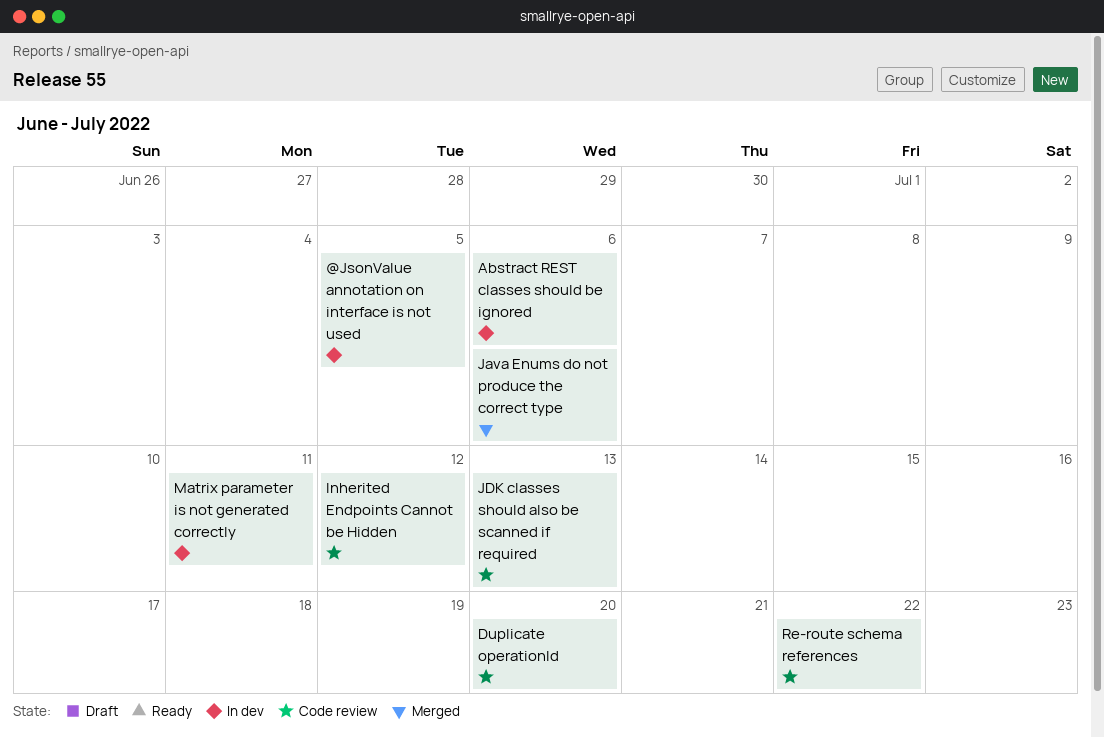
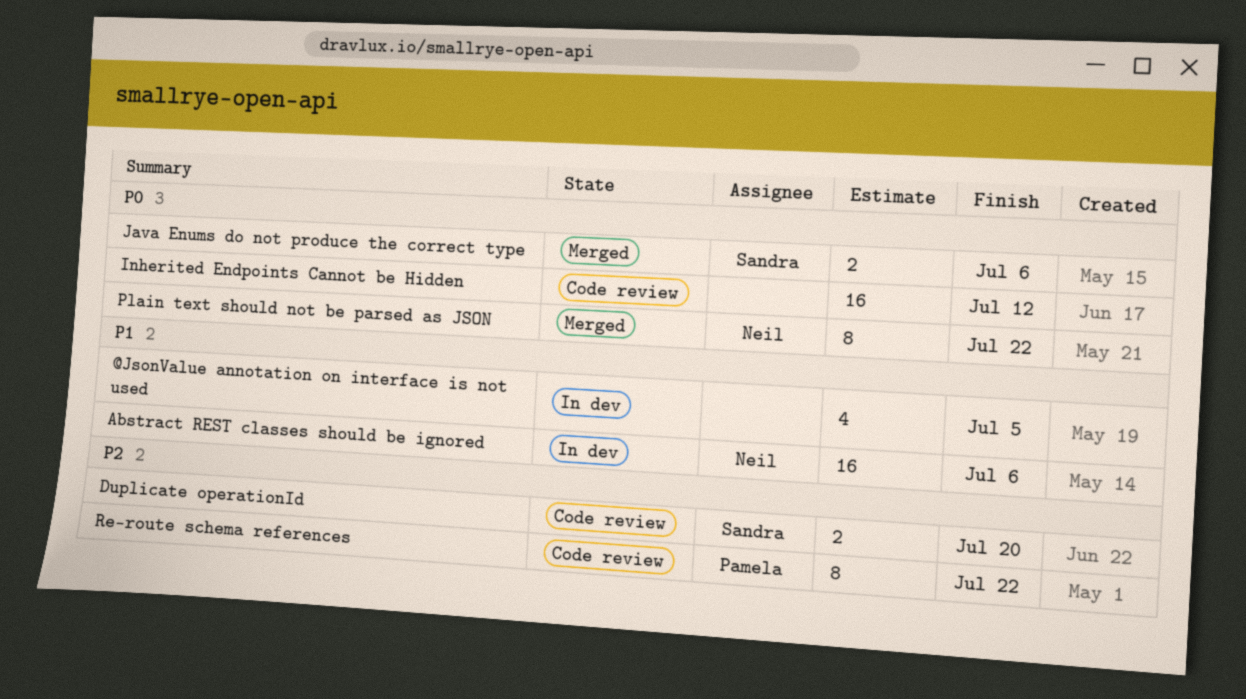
JDK classes should also be scanned if required: present -> none
Matrix parameter is not generated correctly: present -> none
Plain text should not be parsed as JSON: none -> present

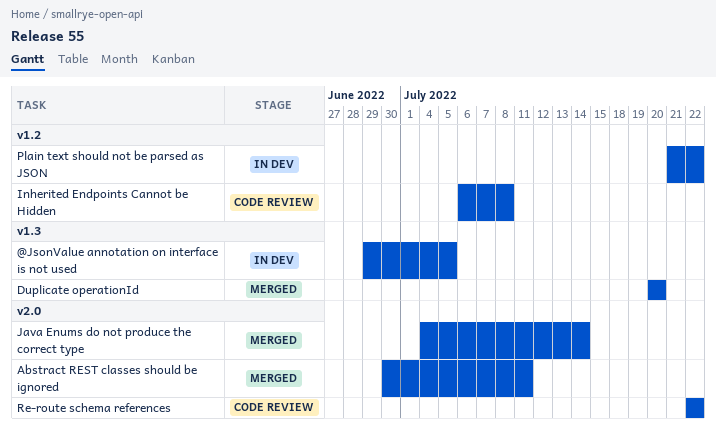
Abstract REST classes should be ignored, status: In dev -> Merged
Abstract REST classes should be ignored, due: Jul 6 -> Jul 11
Duplicate operationId, status: Code review -> Merged
Inherited Endpoints Cannot be Hidden, due: Jul 12 -> Jul 8
Java Enums do not produce the correct type, due: Jul 6 -> Jul 14
Plain text should not be parsed as JSON, status: Merged -> In dev

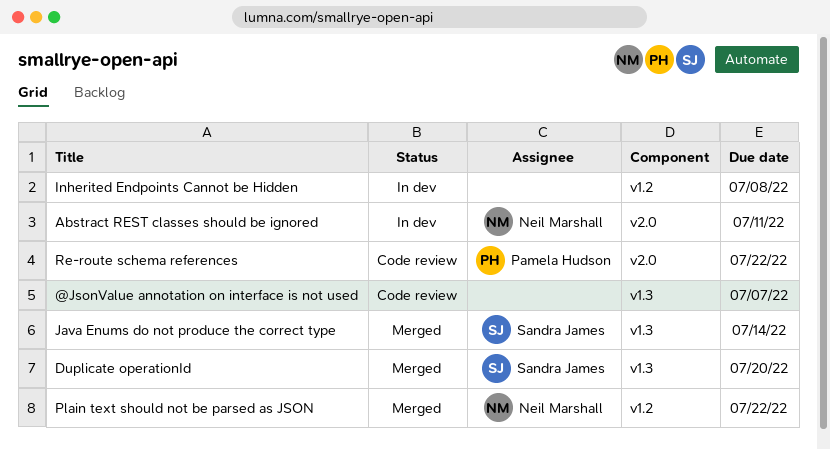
@JsonValue annotation on interface is not used, status: In dev -> Code review
@JsonValue annotation on interface is not used, due: Jul 5 -> Jul 7
Abstract REST classes should be ignored, status: Merged -> In dev
Inherited Endpoints Cannot be Hidden, status: Code review -> In dev
Java Enums do not produce the correct type, label: v2.0 -> v1.3
Plain text should not be parsed as JSON, status: In dev -> Merged

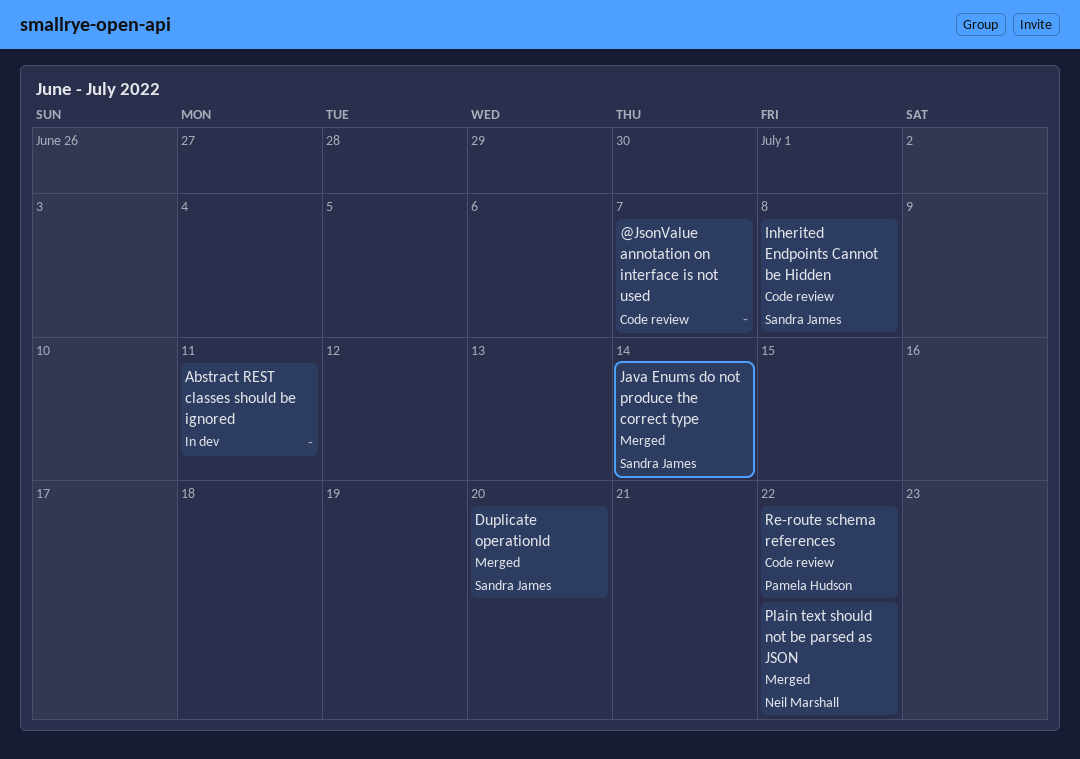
Abstract REST classes should be ignored, owner: Neil Marshall -> none
Inherited Endpoints Cannot be Hidden, status: In dev -> Code review
Inherited Endpoints Cannot be Hidden, owner: none -> Sandra James

